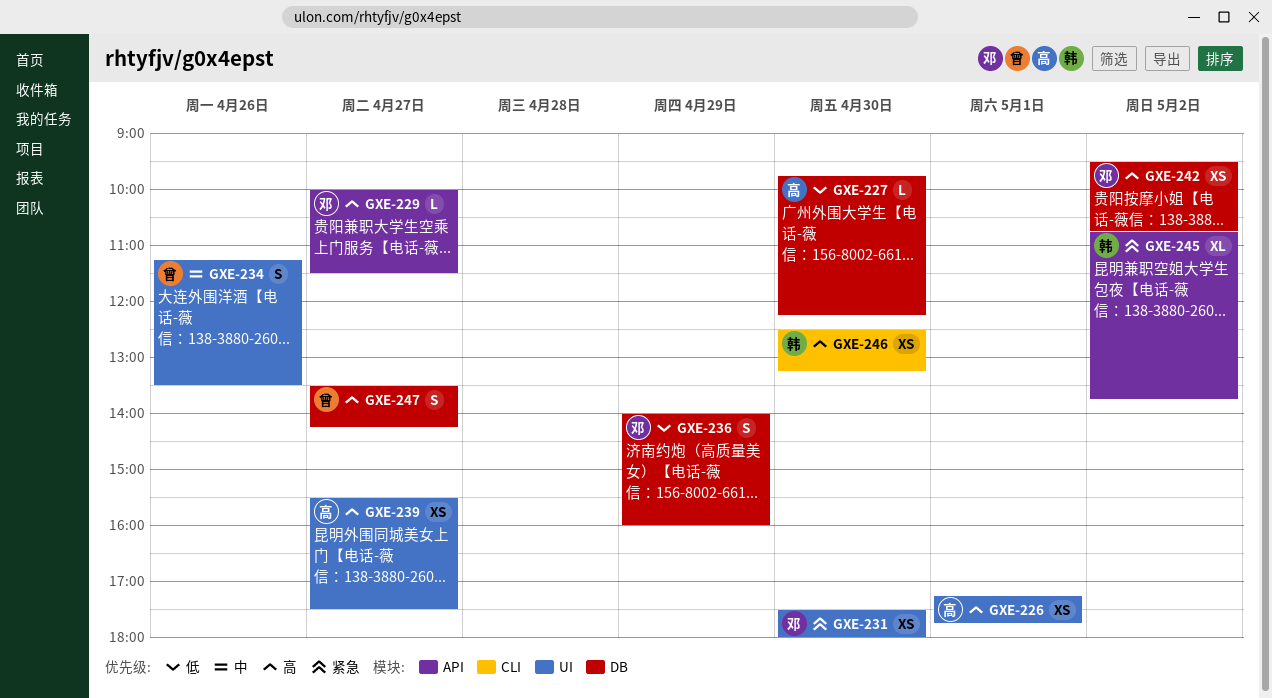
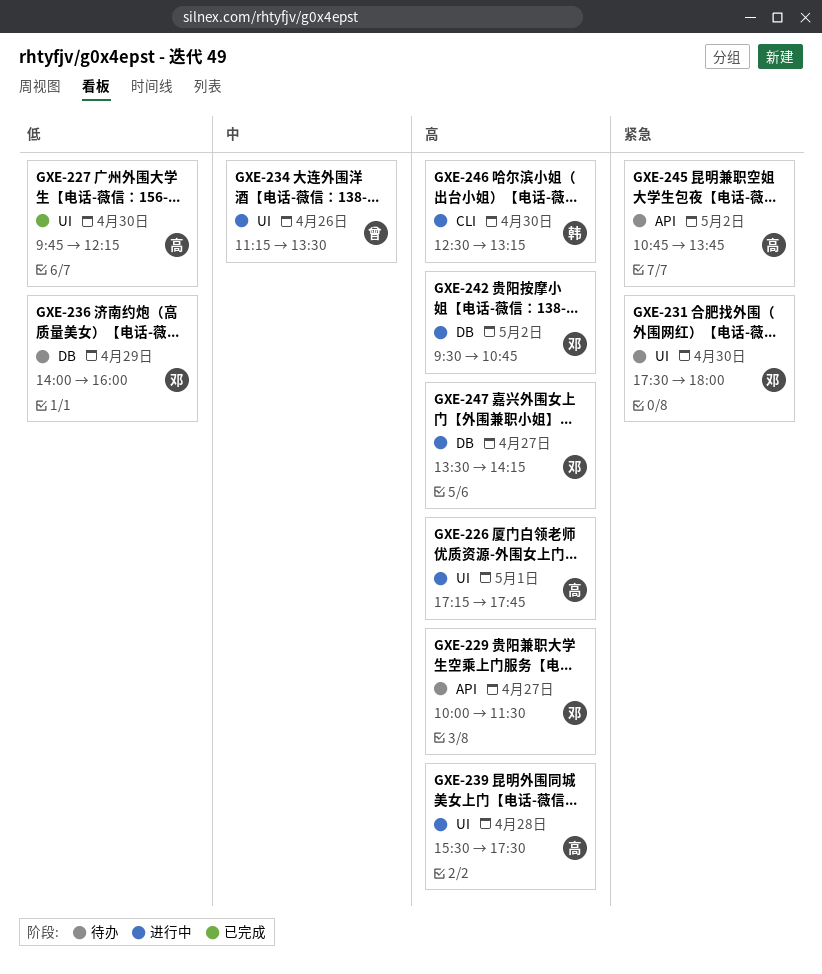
GXE-227, label: DB -> UI
GXE-239, day: Apr 27 -> Apr 28
GXE-245, owner: 韩 -> 高
GXE-247, owner: 曾 -> 邓

